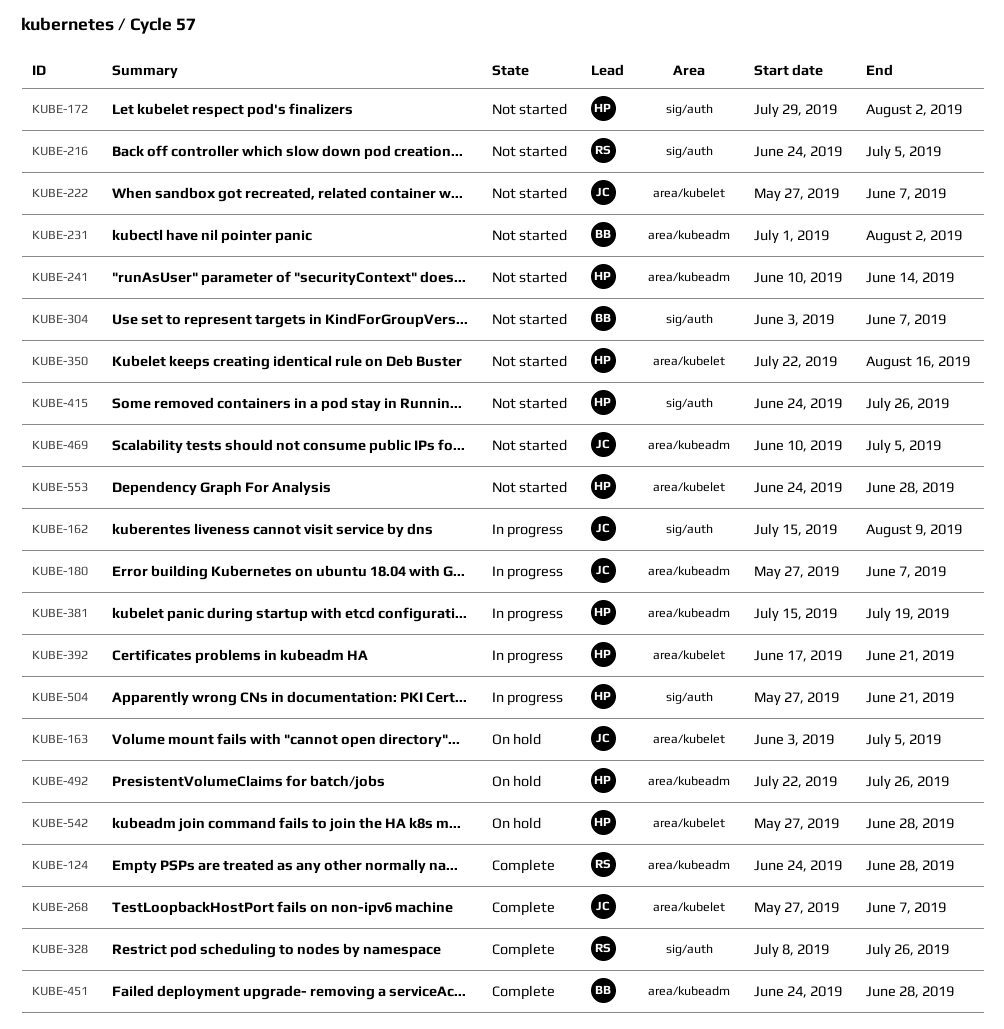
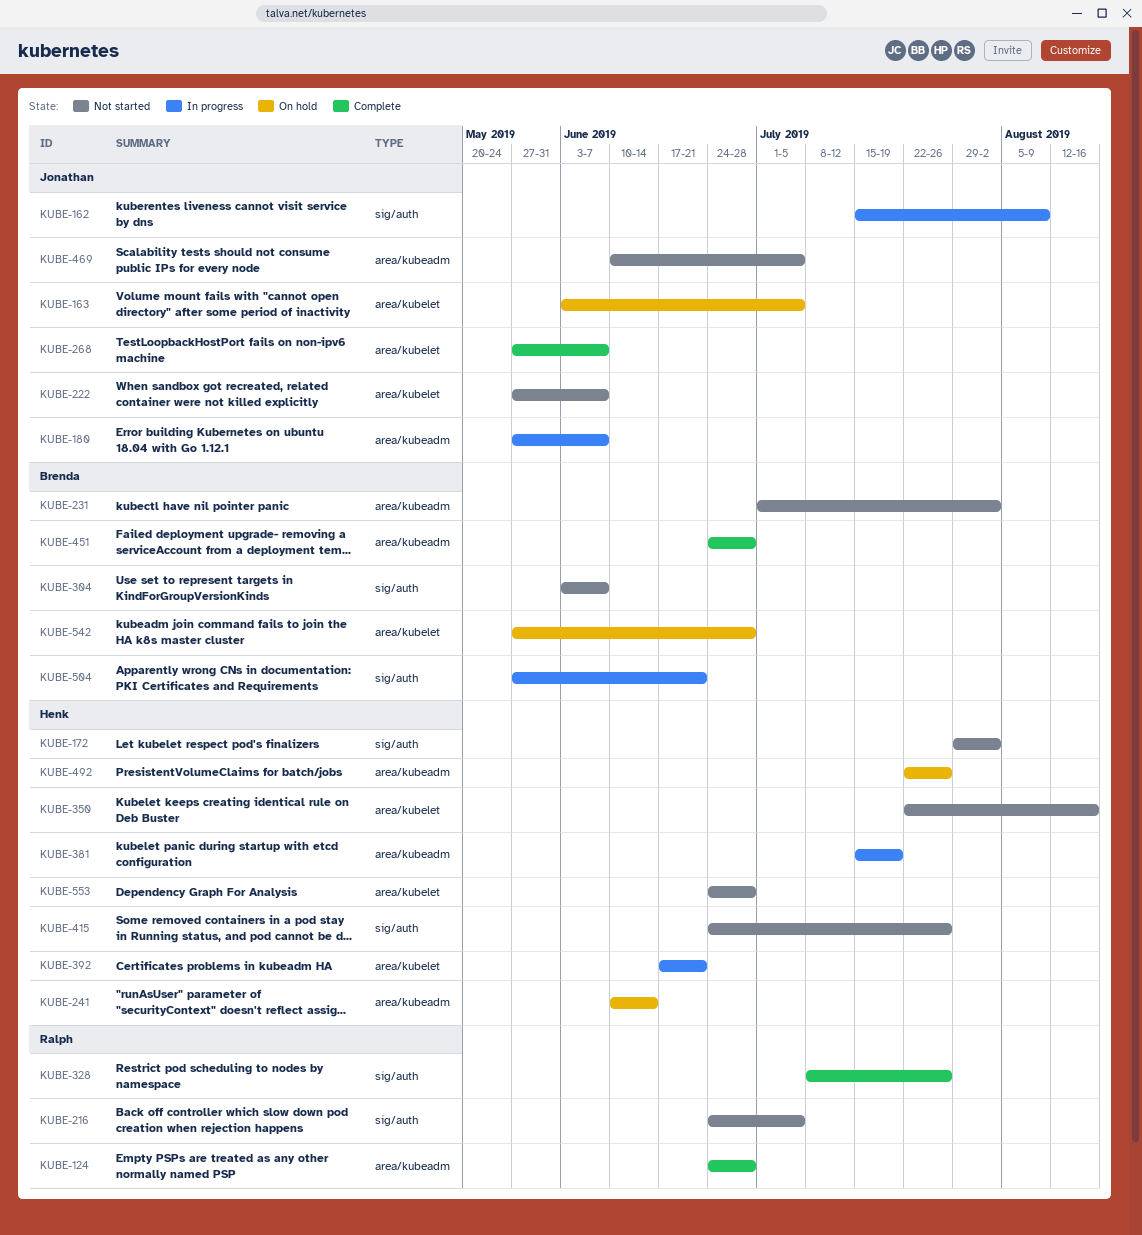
KUBE-241, status: Not started -> On hold
KUBE-504, owner: Henk -> Brenda
KUBE-542, owner: Henk -> Brenda

